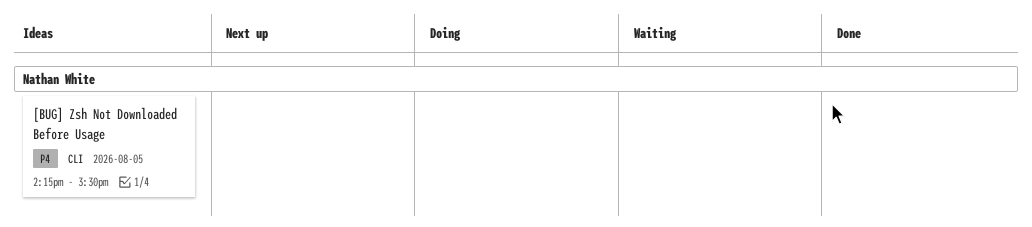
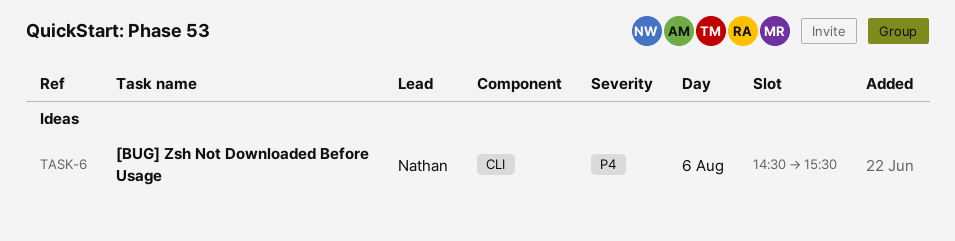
[BUG] Zsh Not Downloaded Before Usage, day: Aug 5 -> Aug 6
[BUG] Zsh Not Downloaded Before Usage, begins: 14:15 -> 14:30

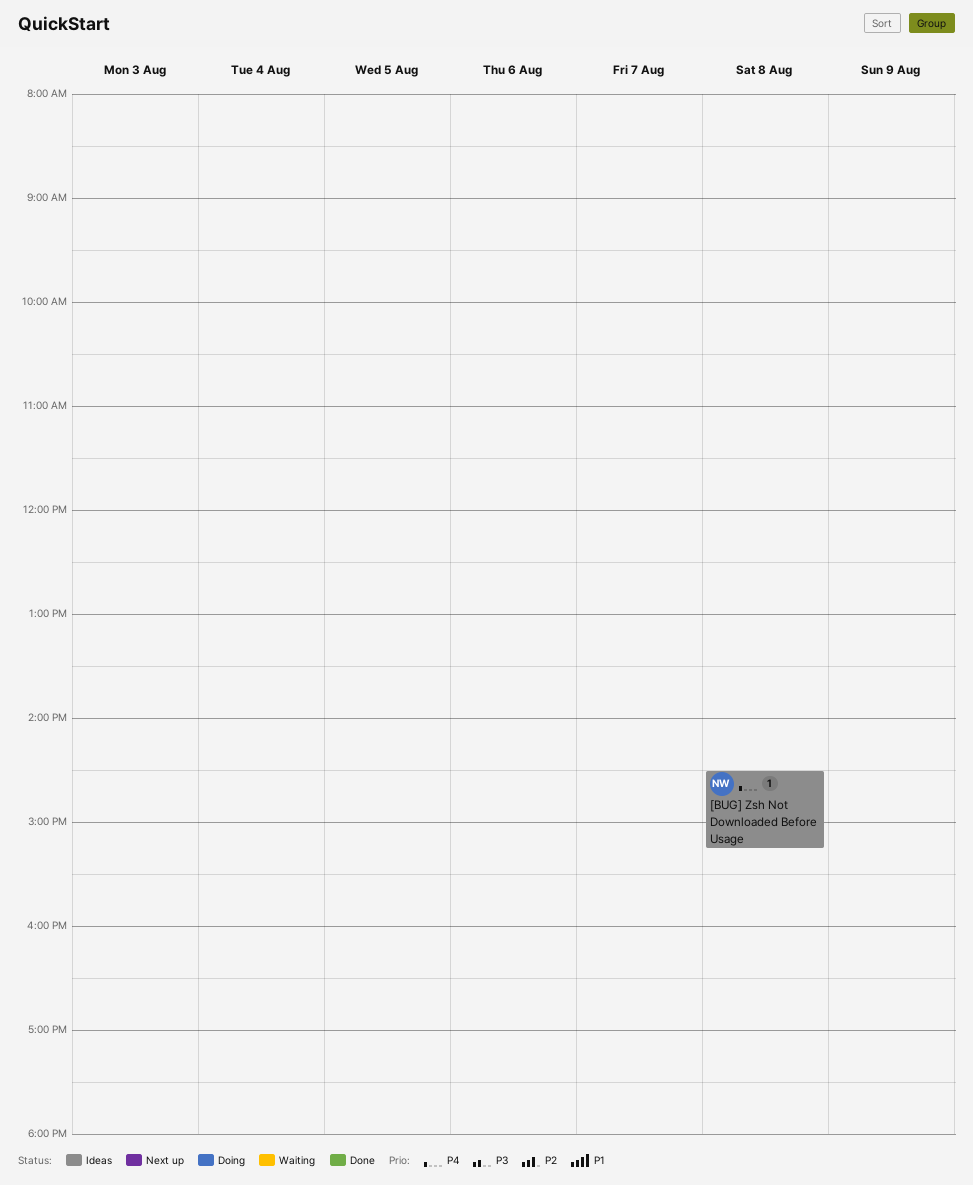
[BUG] Zsh Not Downloaded Before Usage, day: Aug 6 -> Aug 8
[BUG] Zsh Not Downloaded Before Usage, ends: 15:30 -> 15:15

